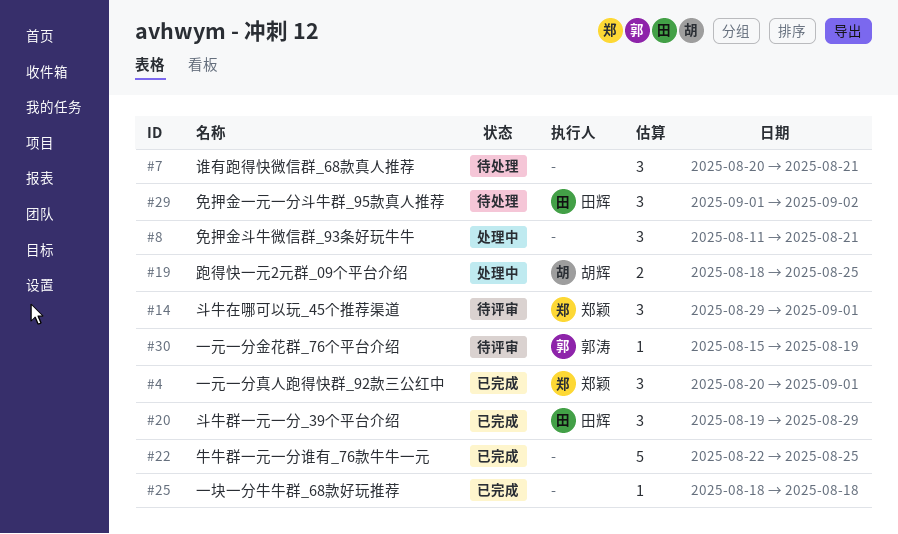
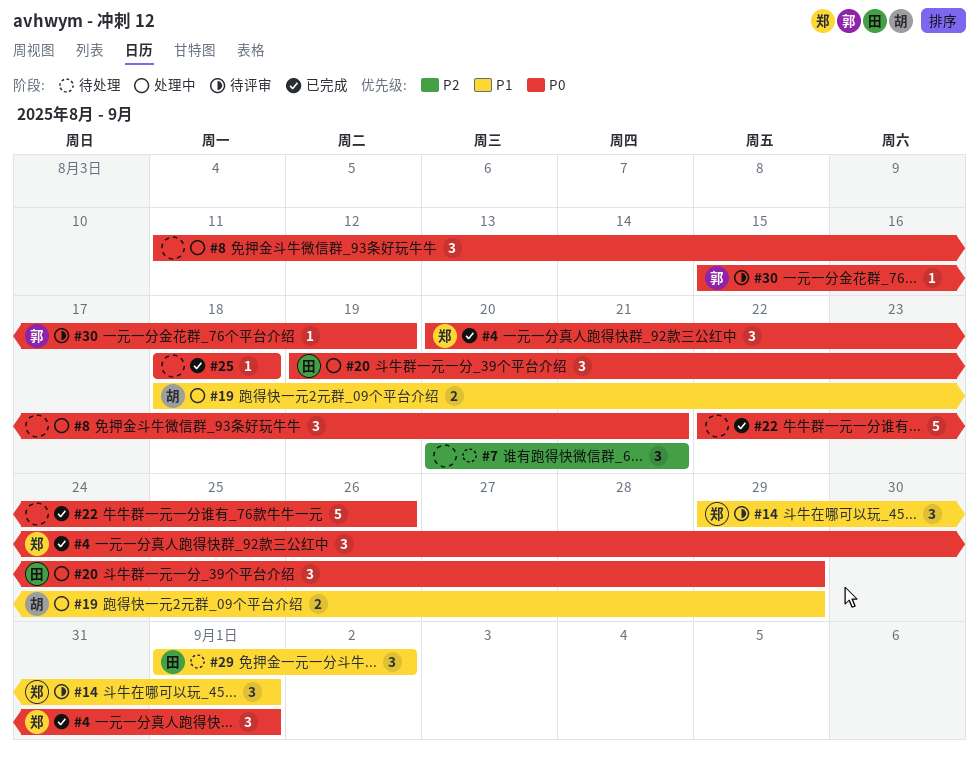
#19, due: Aug 25 -> Aug 29
#20, status: 已完成 -> 处理中
#22, due: Aug 25 -> Aug 26

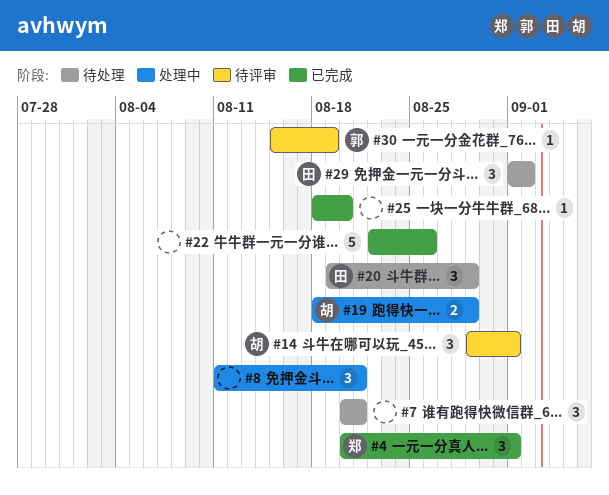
#14, owner: 郑 -> 胡
#20, status: 处理中 -> 待处理
#25, due: Aug 18 -> Aug 20

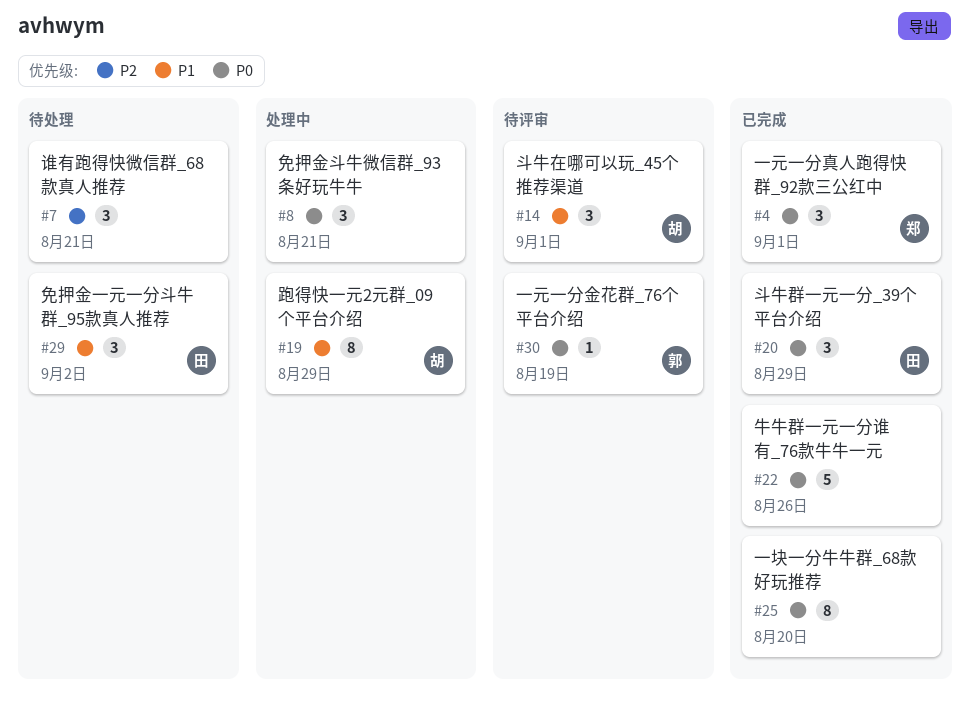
#19, estimate: 2 -> 8
#20, status: 待处理 -> 已完成
#25, estimate: 1 -> 8

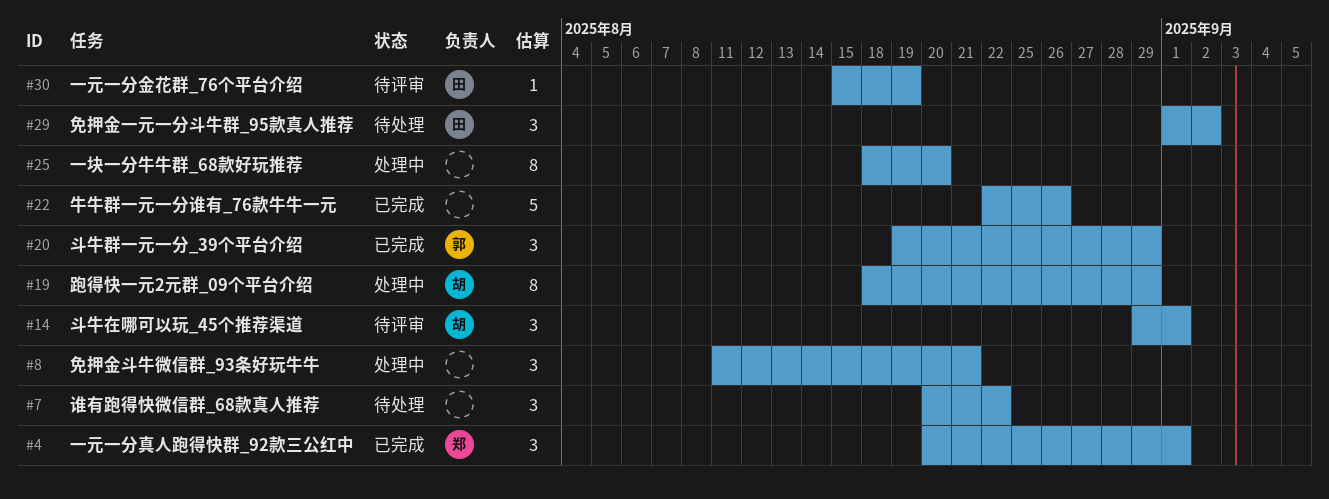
#7, due: Aug 21 -> Aug 22
#20, owner: 田 -> 郭
#25, status: 已完成 -> 处理中
#30, owner: 郭 -> 田

